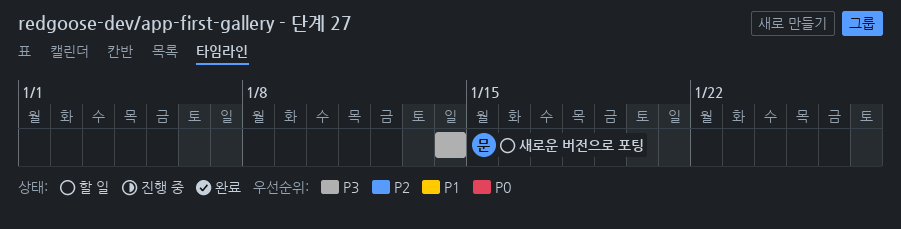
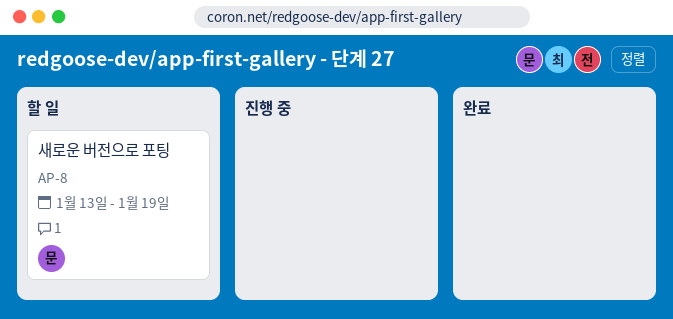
새로운 버전으로 포팅, start: Jan 14 -> Jan 13
새로운 버전으로 포팅, due: Jan 14 -> Jan 19

